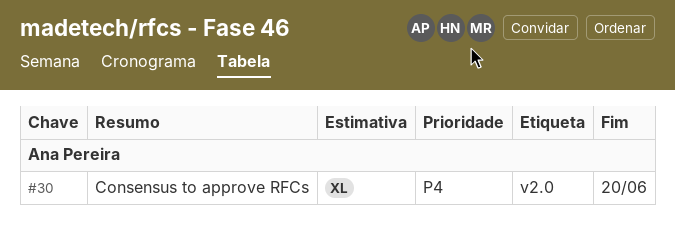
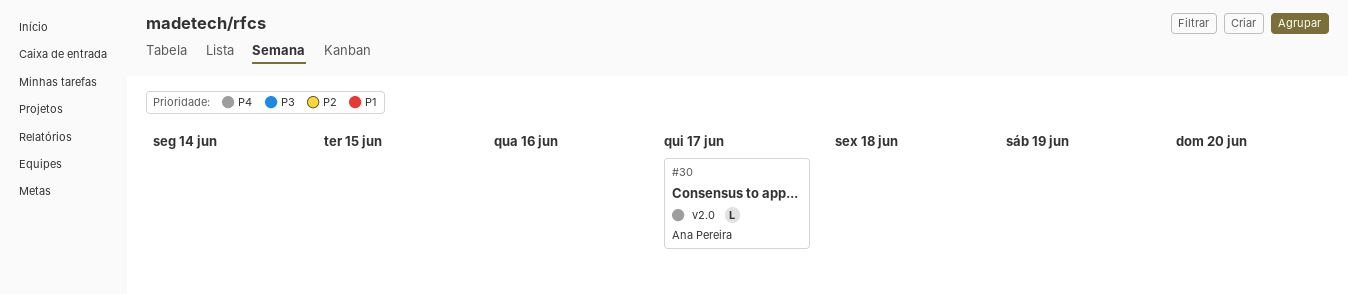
#30, estimate: XL -> L
#30, due: Jun 20 -> Jun 17

